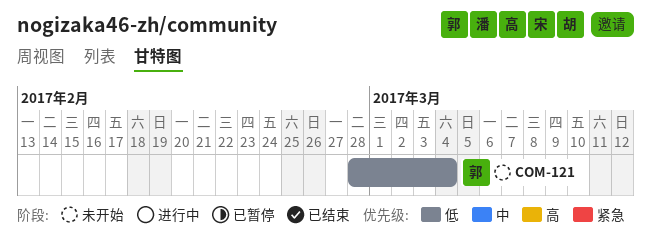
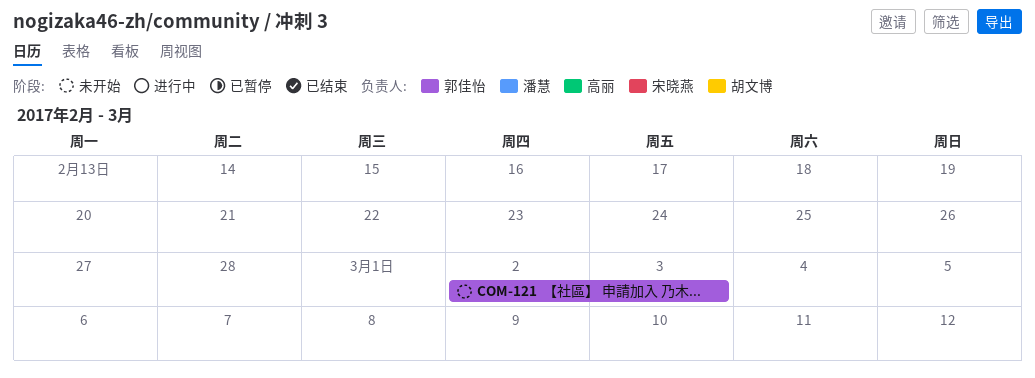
COM-121, start: Feb 28 -> Mar 2
COM-121, due: Mar 4 -> Mar 3

